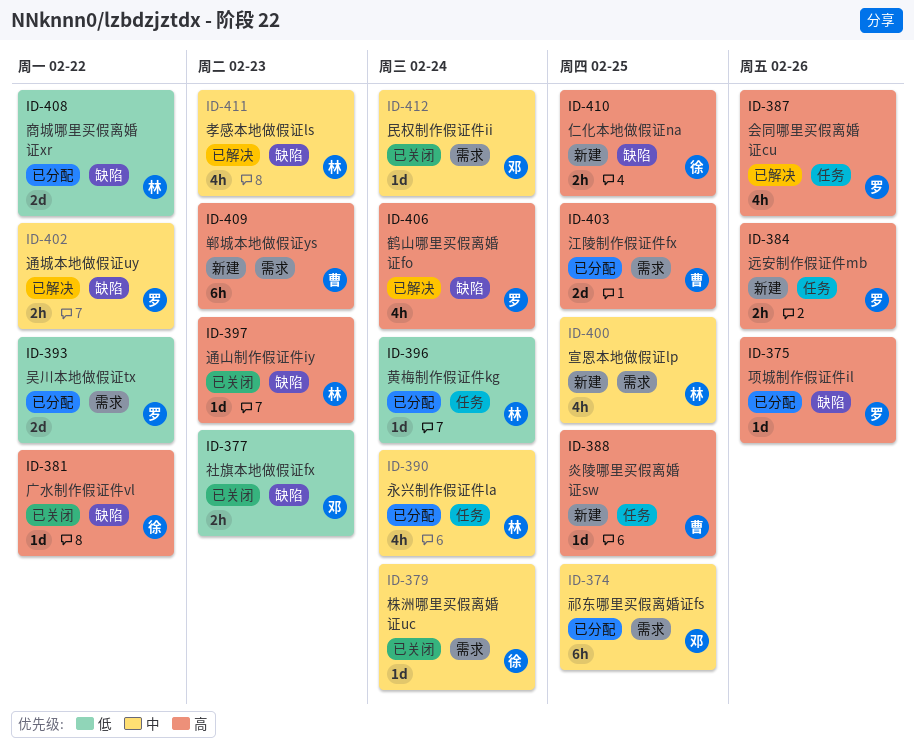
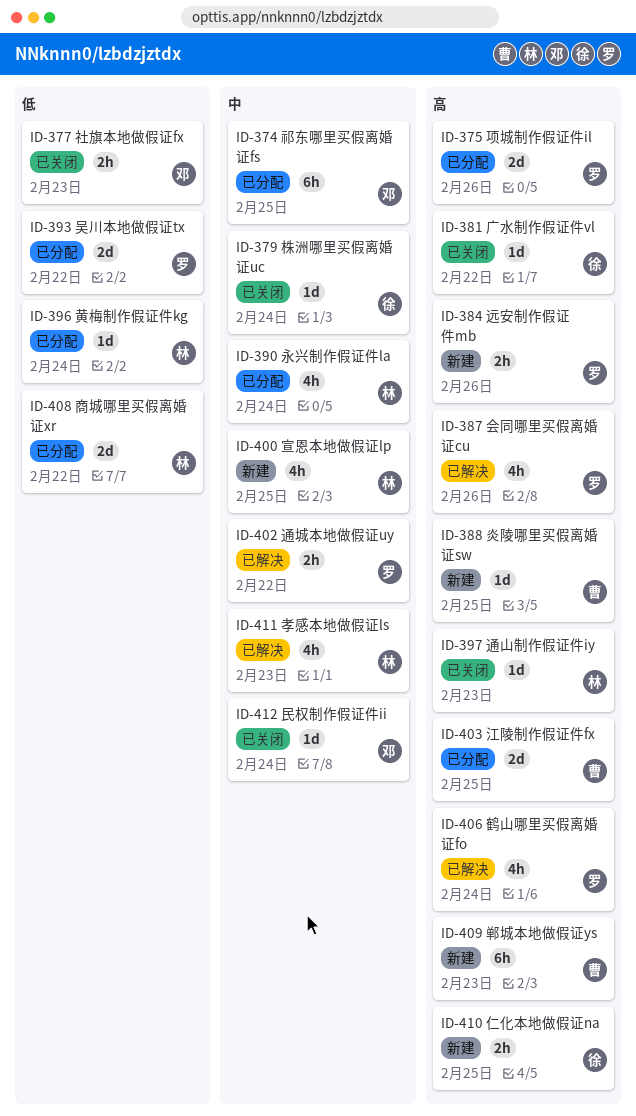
ID-375, estimate: 1d -> 2d

